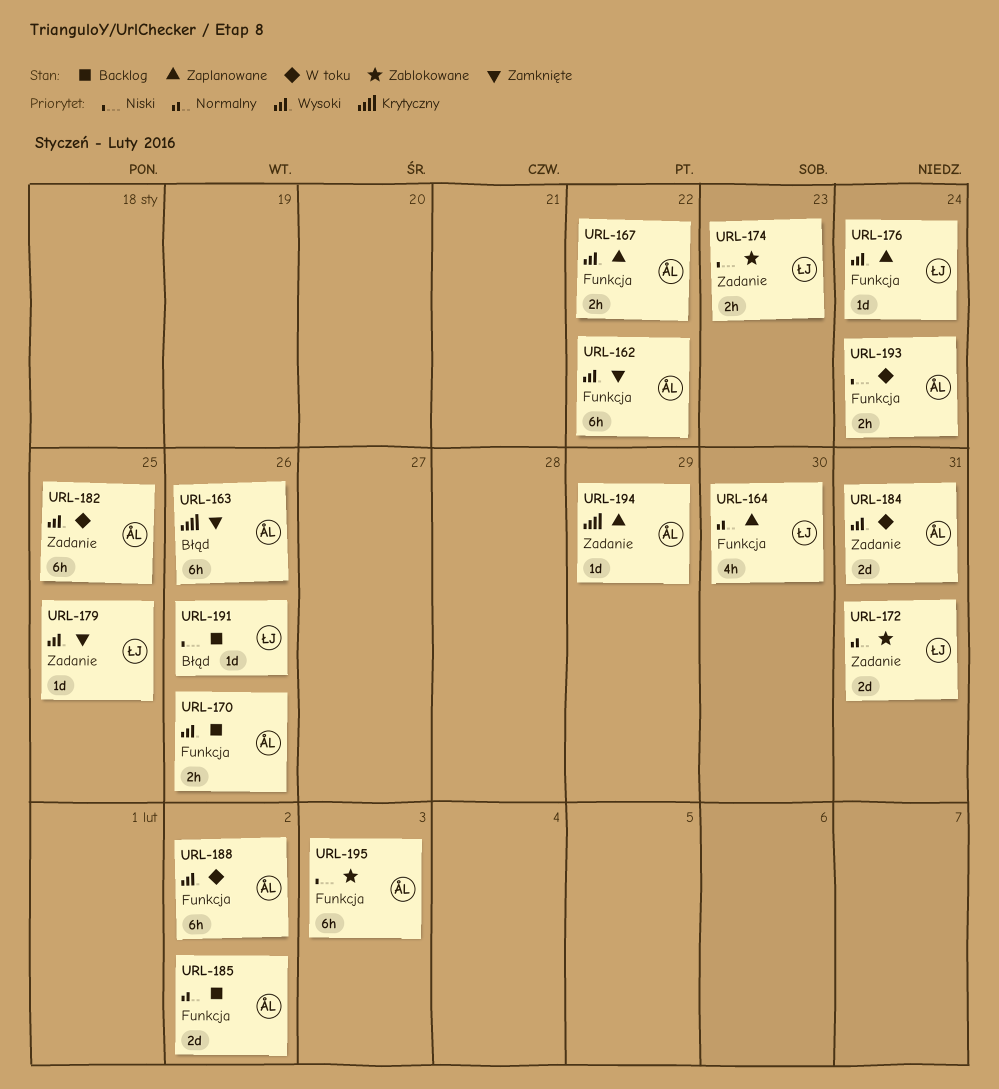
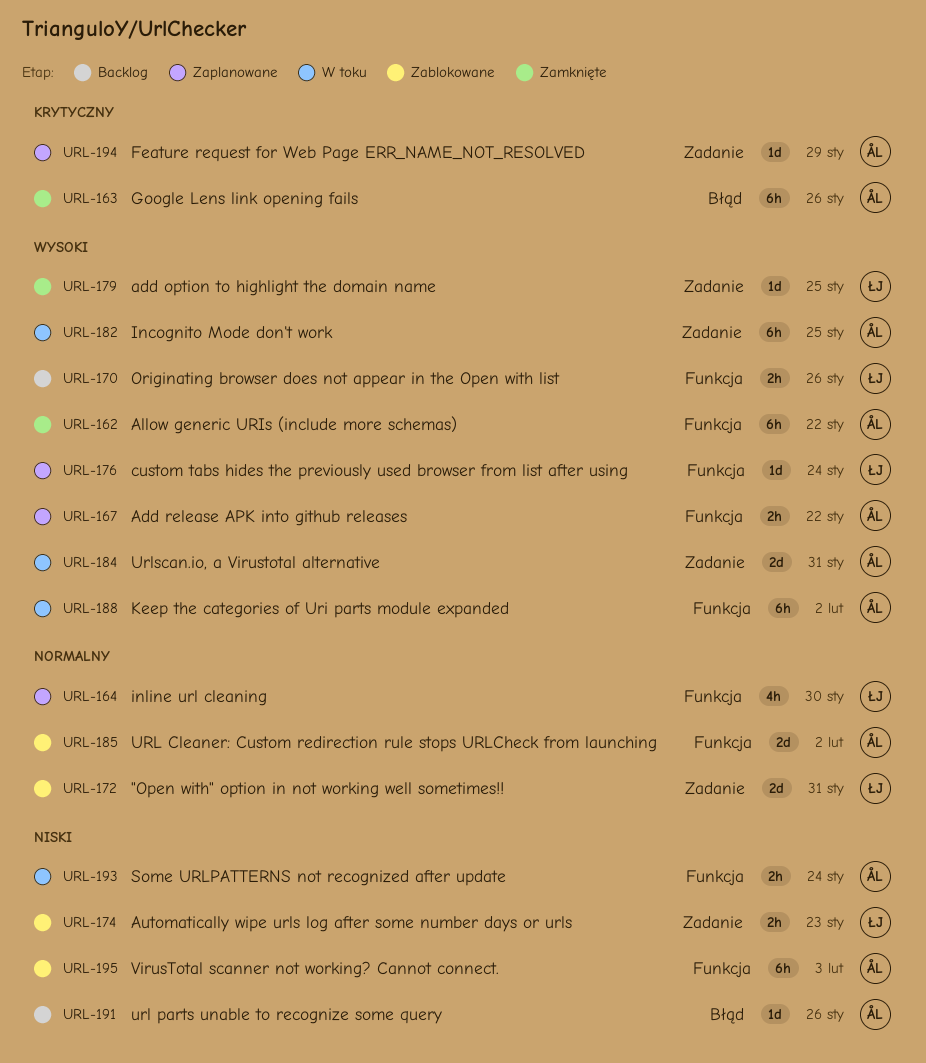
URL-170, owner: ÅL -> ŁJ
URL-185, status: Backlog -> Zablokowane
URL-191, owner: ŁJ -> ÅL

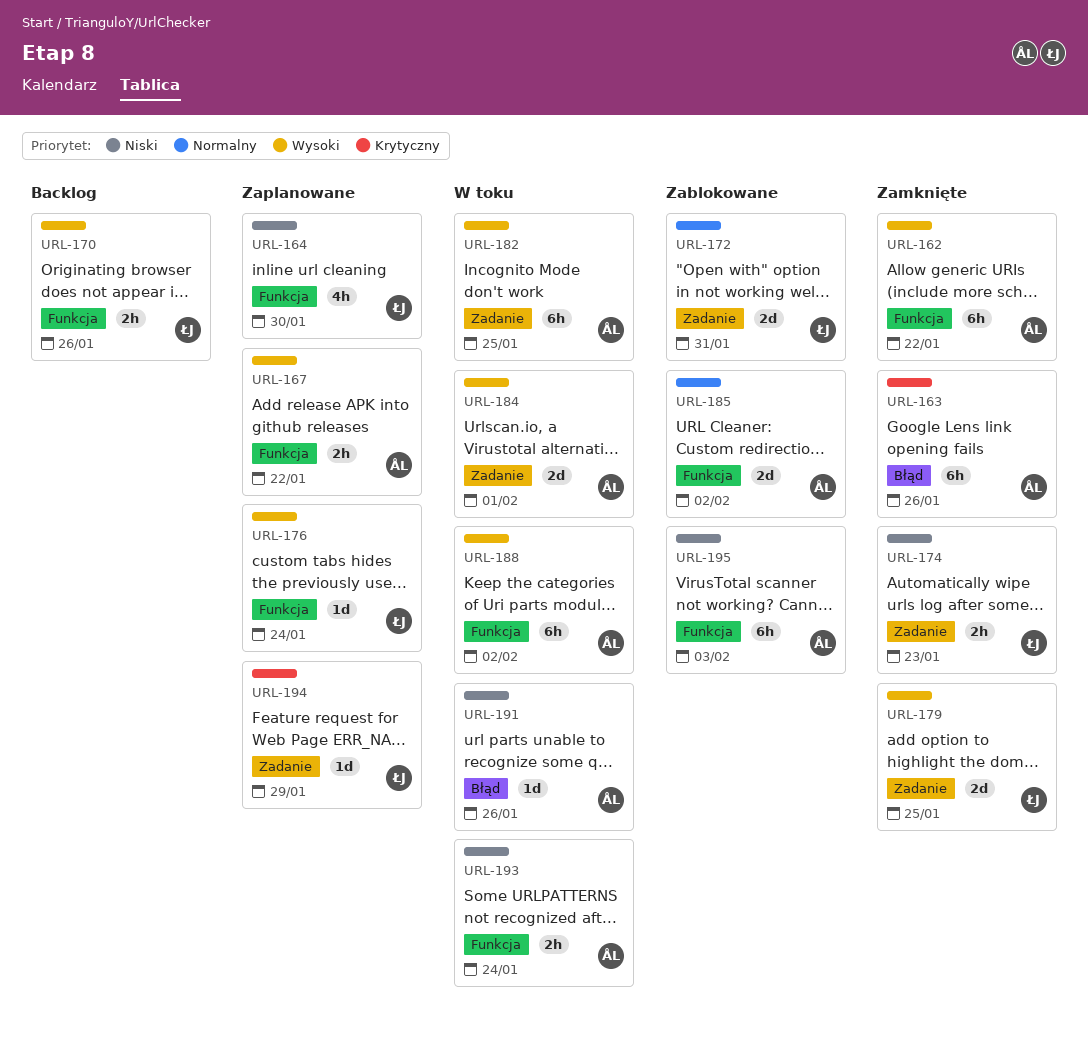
URL-164, priority: Normalny -> Niski
URL-174, status: Zablokowane -> Zamknięte
URL-179, estimate: 1d -> 2d
URL-184, due: Jan 31 -> Feb 1
URL-191, status: Backlog -> W toku
URL-194, owner: ÅL -> ŁJ

